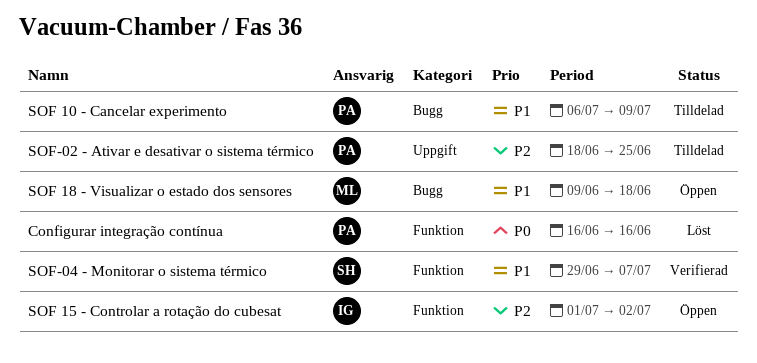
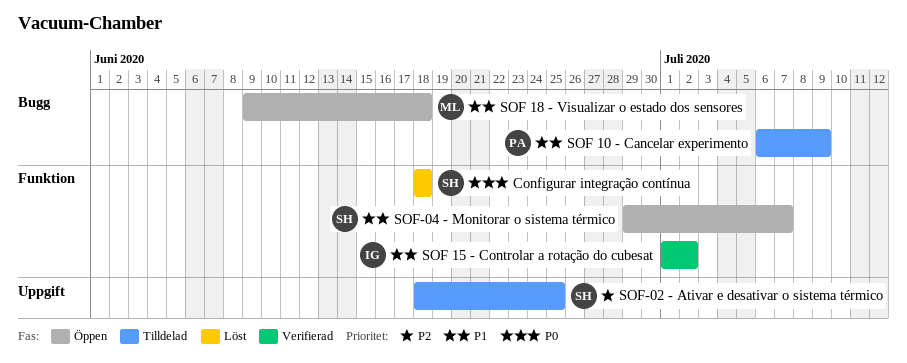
Configurar integração contínua, owner: PA -> SH
Configurar integração contínua, start: Jun 16 -> Jun 18
Configurar integração contínua, due: Jun 16 -> Jun 18
SOF 15 - Controlar a rotação do cubesat, status: Öppen -> Verifierad
SOF 15 - Controlar a rotação do cubesat, priority: P2 -> P1
SOF-02 - Ativar e desativar o sistema térmico, owner: PA -> SH
SOF-04 - Monitorar o sistema térmico, status: Verifierad -> Öppen

